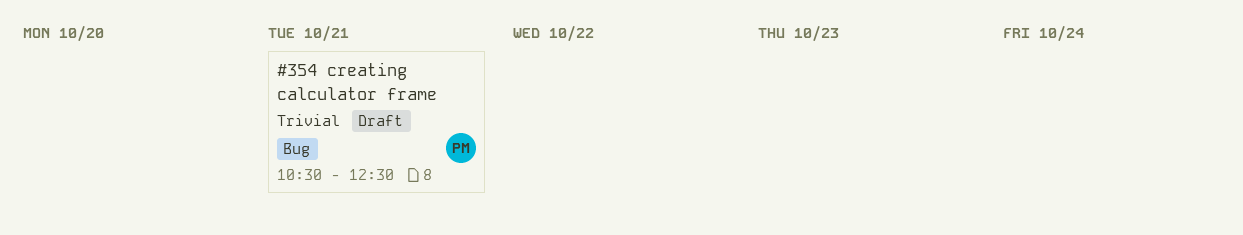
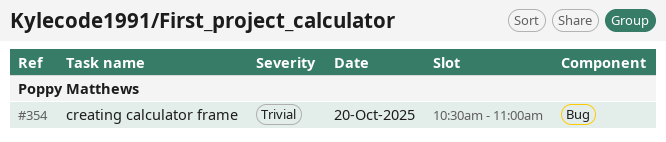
#354, day: Oct 21 -> Oct 20
#354, ends: 12:30 -> 11:00

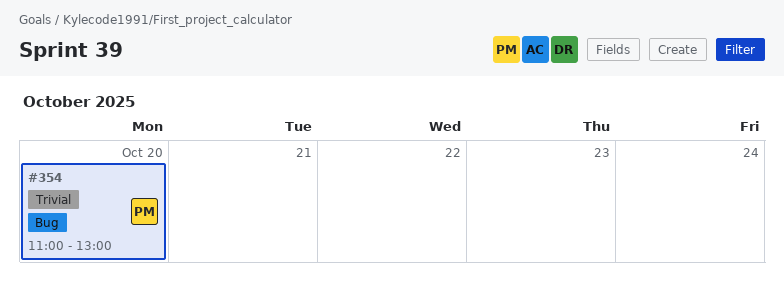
#354, begins: 10:30 -> 11:00
#354, ends: 11:00 -> 13:00

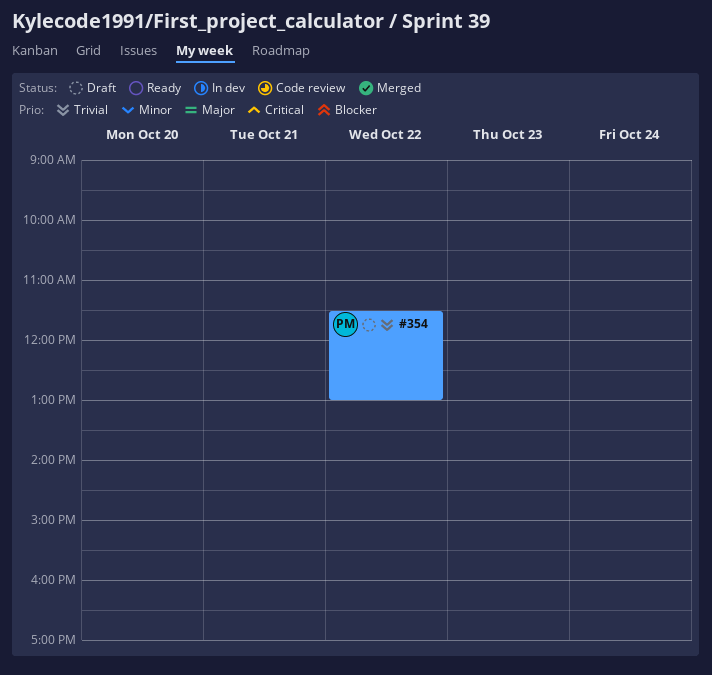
#354, day: Oct 20 -> Oct 22
#354, begins: 11:00 -> 11:30

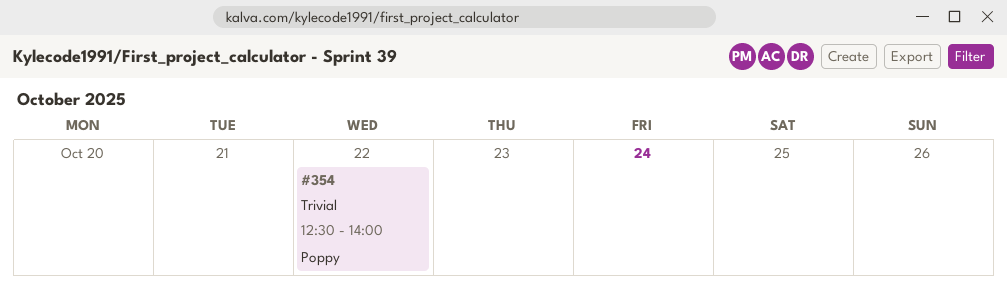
#354, begins: 11:30 -> 12:30
#354, ends: 13:00 -> 14:00

